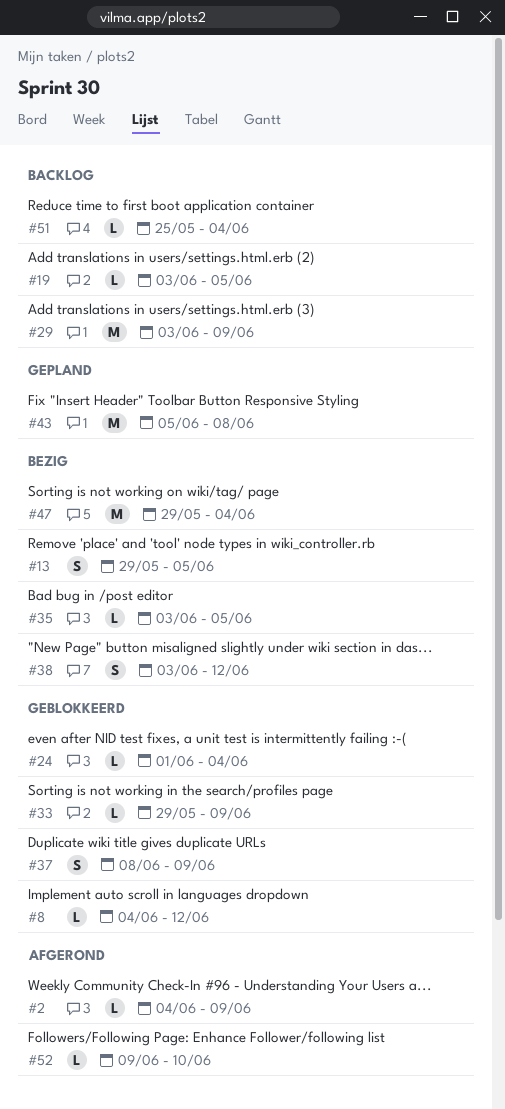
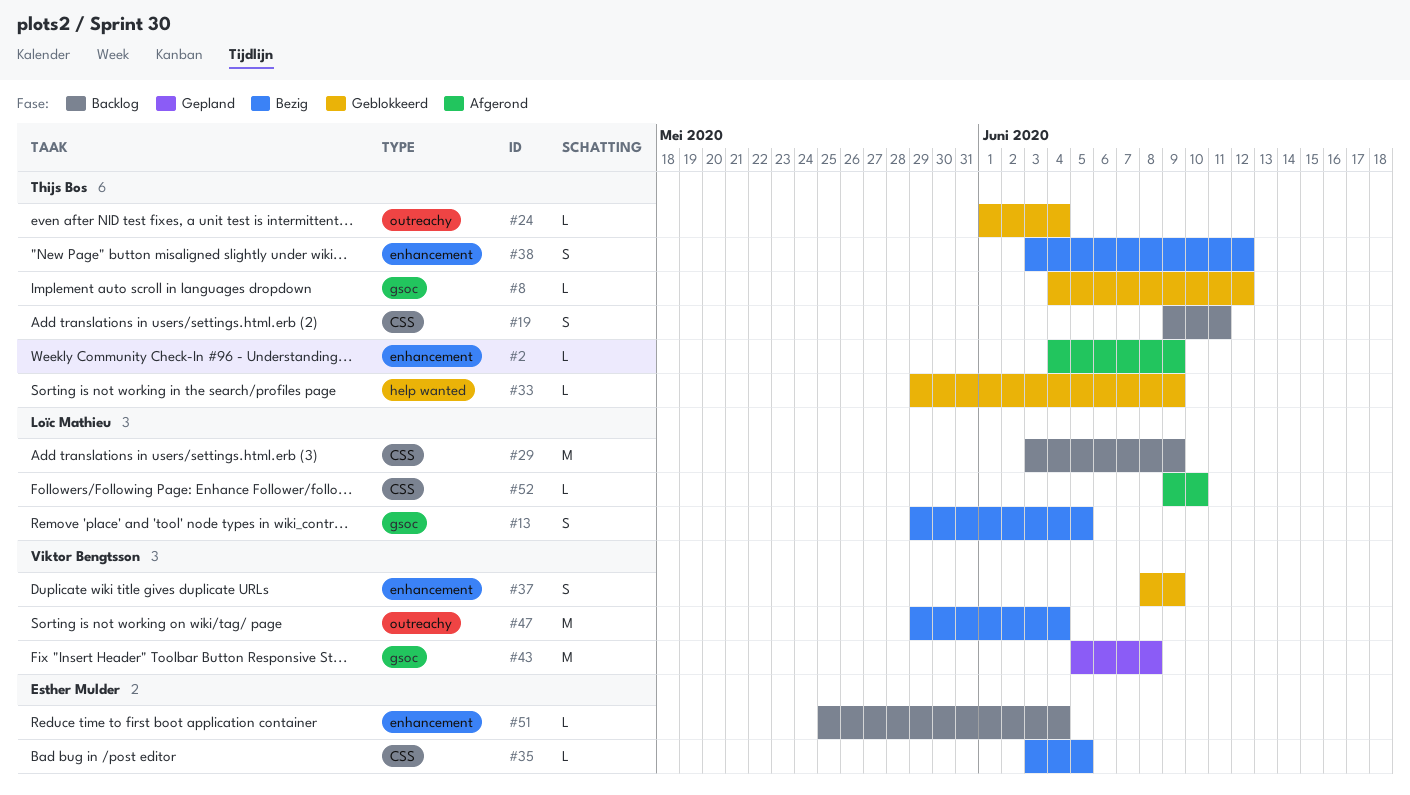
#19, estimate: L -> S
#19, start: Jun 3 -> Jun 9
#19, due: Jun 5 -> Jun 11

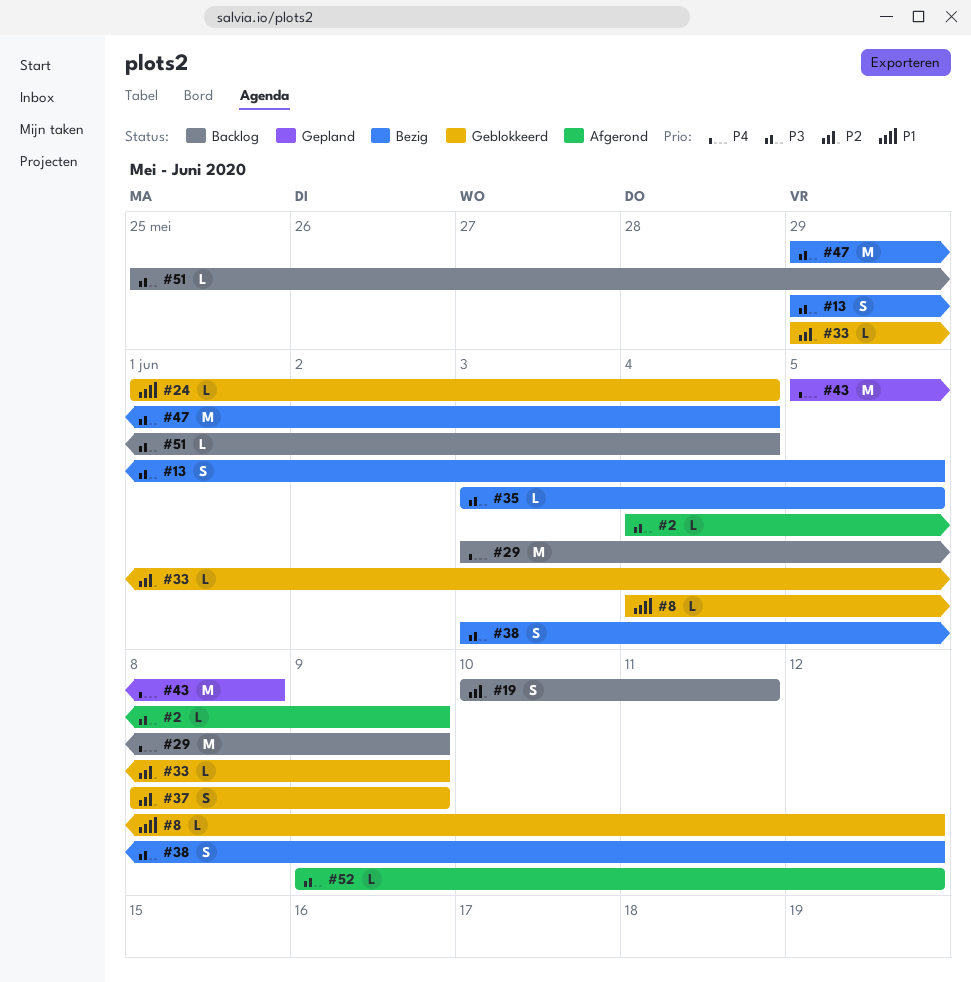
#19, start: Jun 9 -> Jun 10
#52, due: Jun 10 -> Jun 12

